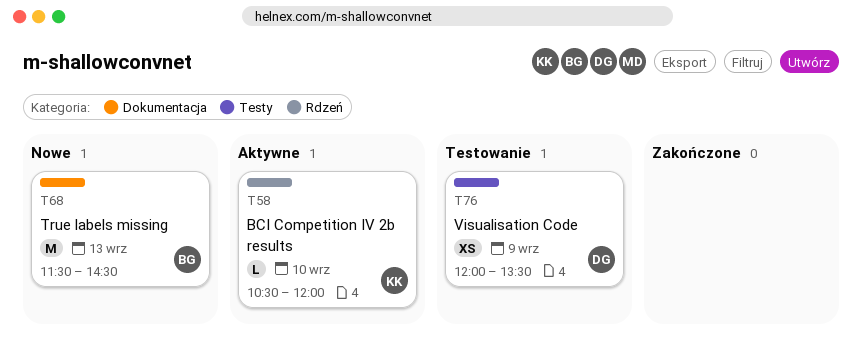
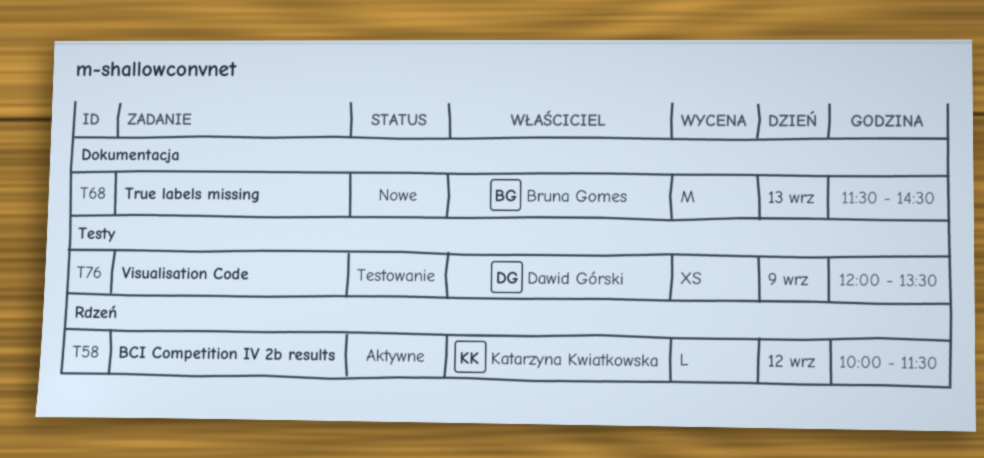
T58, day: Sep 10 -> Sep 12
T58, begins: 10:30 -> 10:00
T58, ends: 12:00 -> 11:30

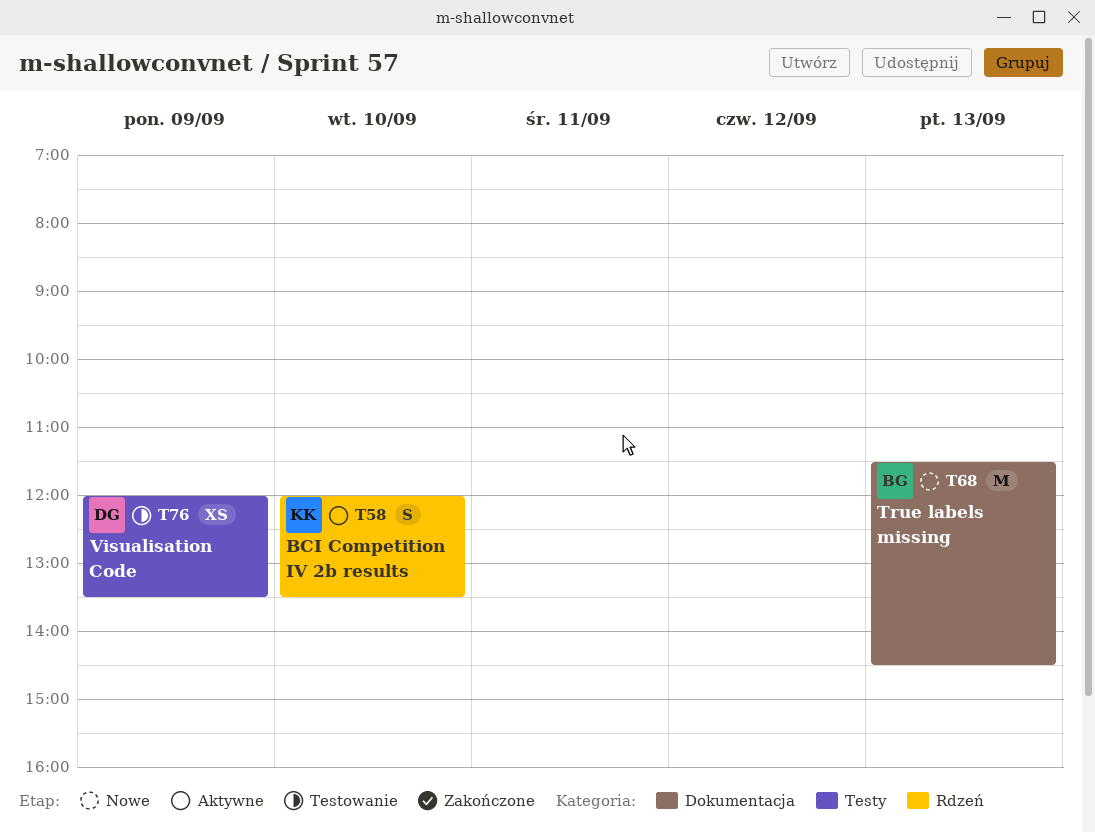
T58, estimate: L -> S
T58, day: Sep 12 -> Sep 10
T58, begins: 10:00 -> 12:00
T58, ends: 11:30 -> 13:30

